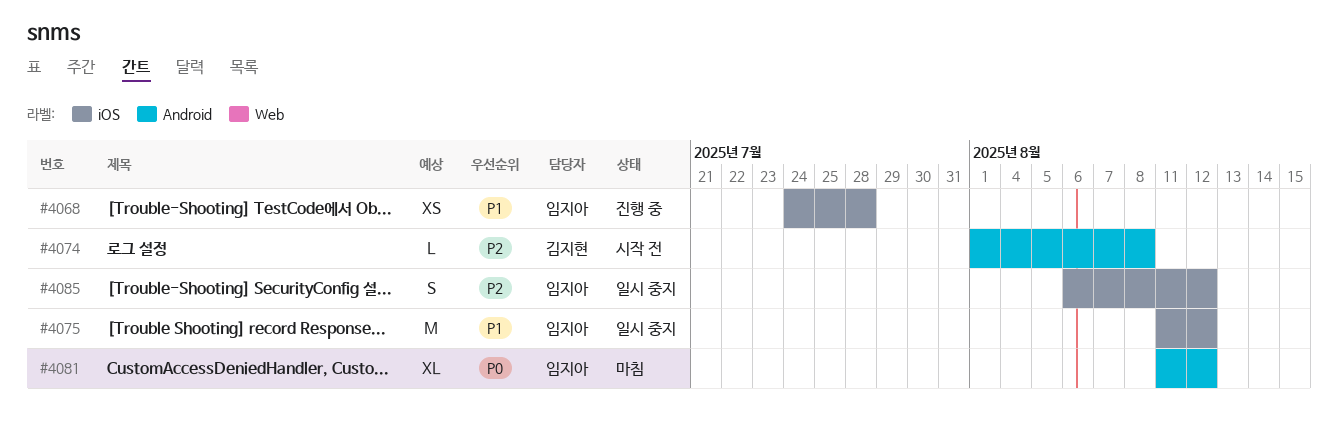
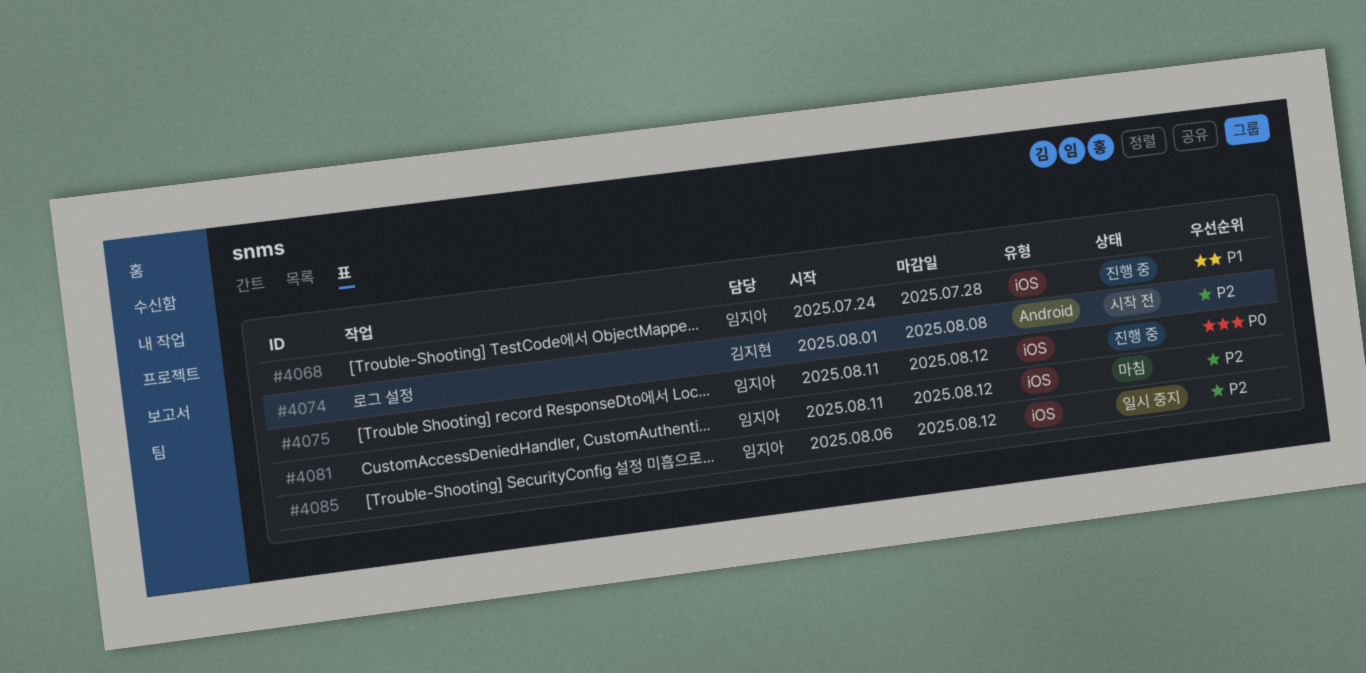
#4075, status: 일시 중지 -> 진행 중
#4075, priority: P1 -> P0
#4081, priority: P0 -> P2
#4081, label: Android -> iOS

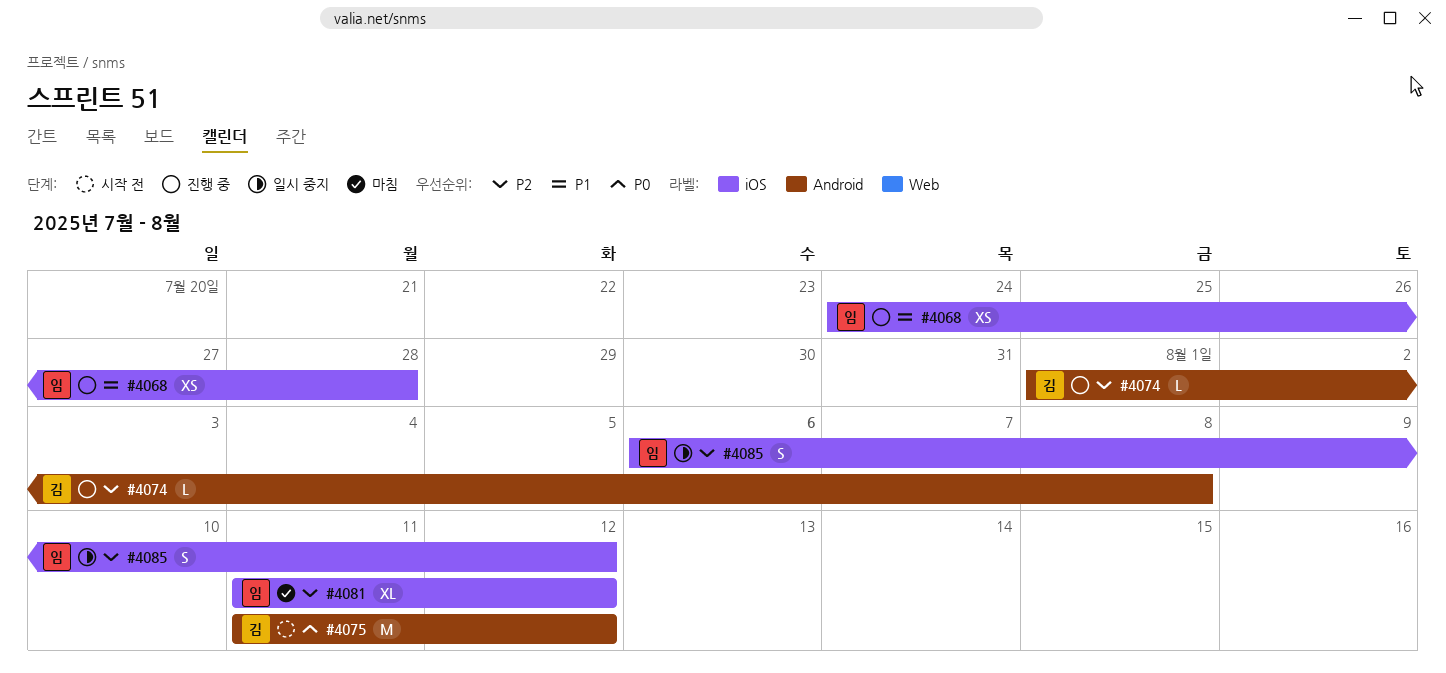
#4074, status: 시작 전 -> 진행 중
#4075, status: 진행 중 -> 시작 전
#4075, owner: 임지아 -> 김지현
#4075, label: iOS -> Android

